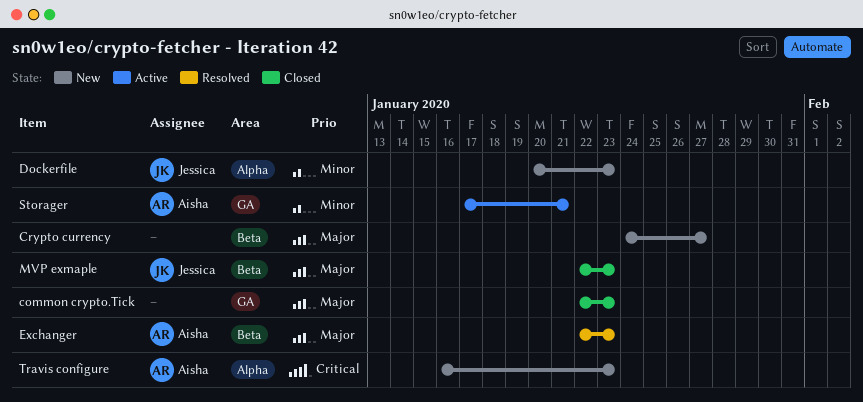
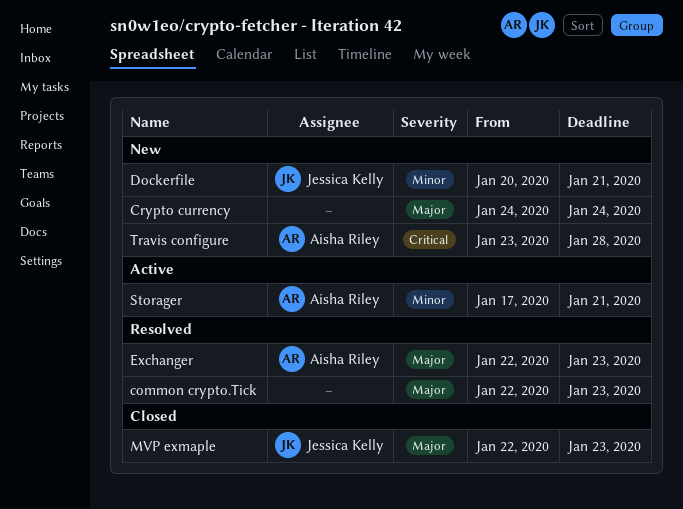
common crypto.Tick, status: Closed -> Resolved
Crypto currency, due: Jan 27 -> Jan 24
Dockerfile, due: Jan 23 -> Jan 21
Travis configure, start: Jan 16 -> Jan 23
Travis configure, due: Jan 23 -> Jan 28

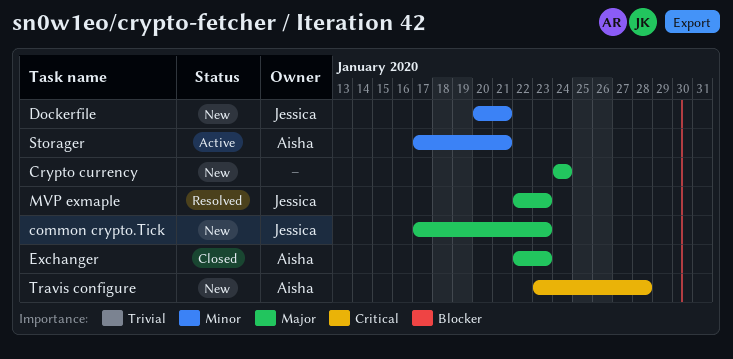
common crypto.Tick, status: Resolved -> New
common crypto.Tick, owner: none -> Jessica Kelly
common crypto.Tick, start: Jan 22 -> Jan 17
Exchanger, status: Resolved -> Closed
MVP exmaple, status: Closed -> Resolved

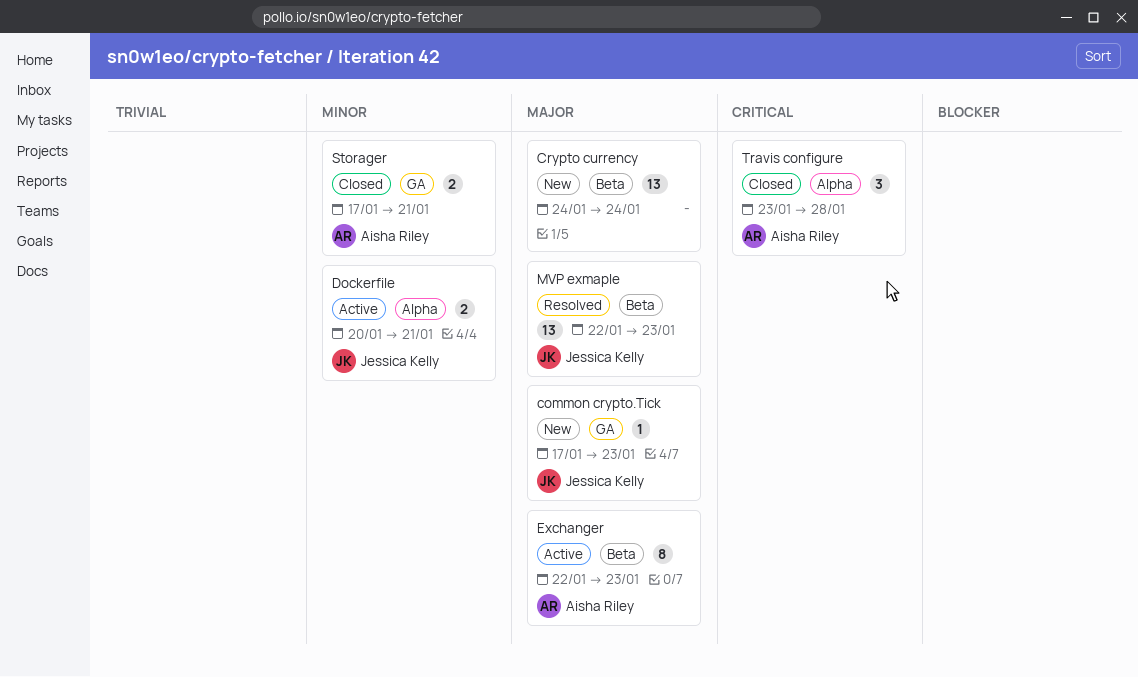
Dockerfile, status: New -> Active
Exchanger, status: Closed -> Active
Storager, status: Active -> Closed
Travis configure, status: New -> Closed

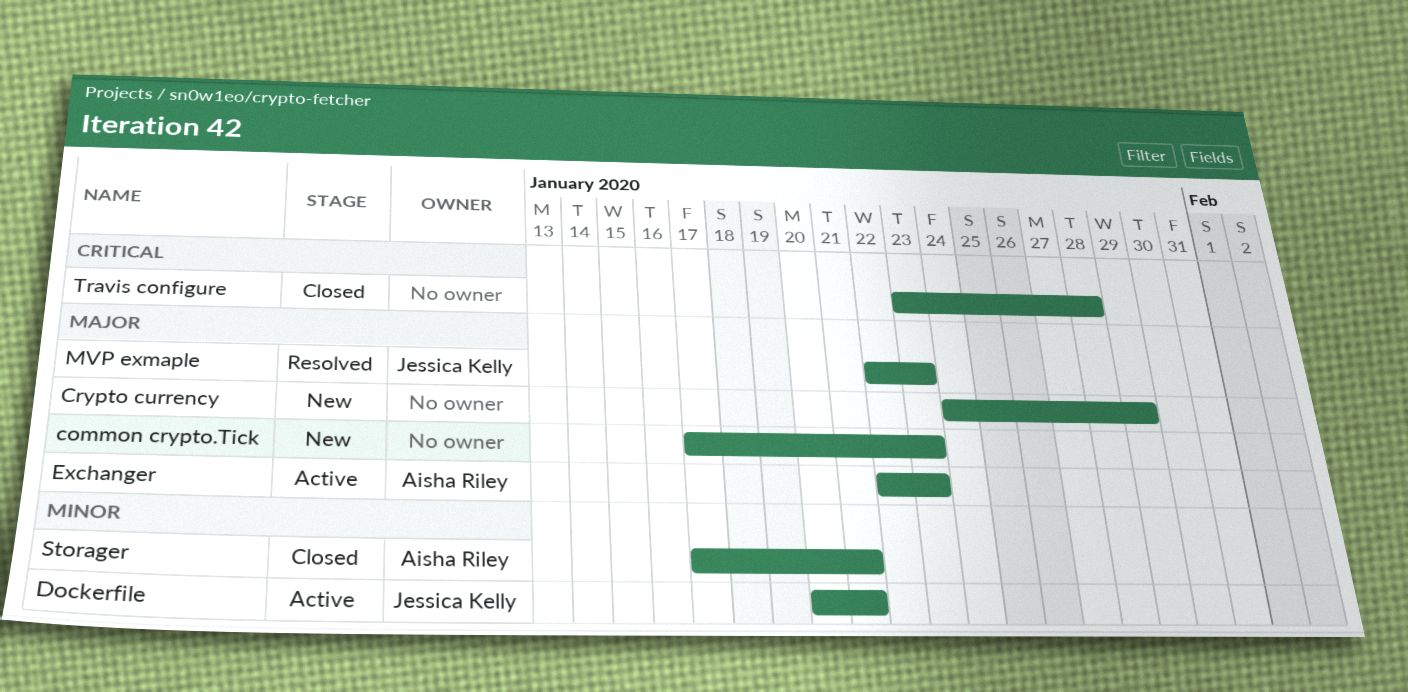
common crypto.Tick, owner: Jessica Kelly -> none
Crypto currency, due: Jan 24 -> Jan 29
Travis configure, owner: Aisha Riley -> none

